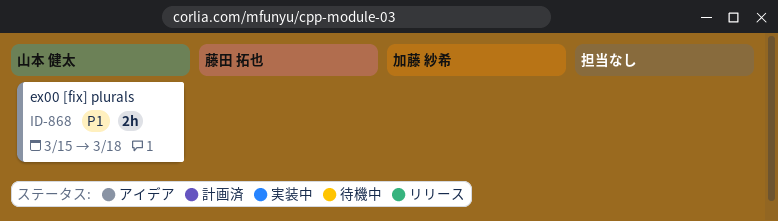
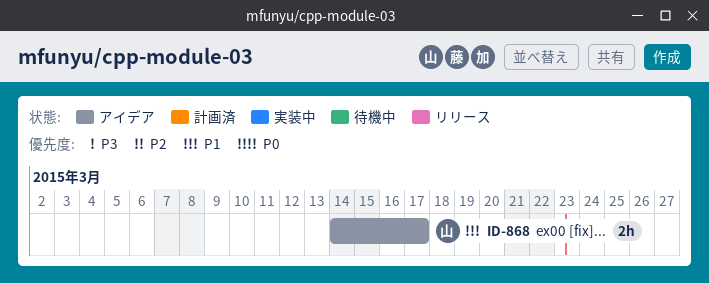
ID-868, start: Mar 15 -> Mar 14
ID-868, due: Mar 18 -> Mar 17

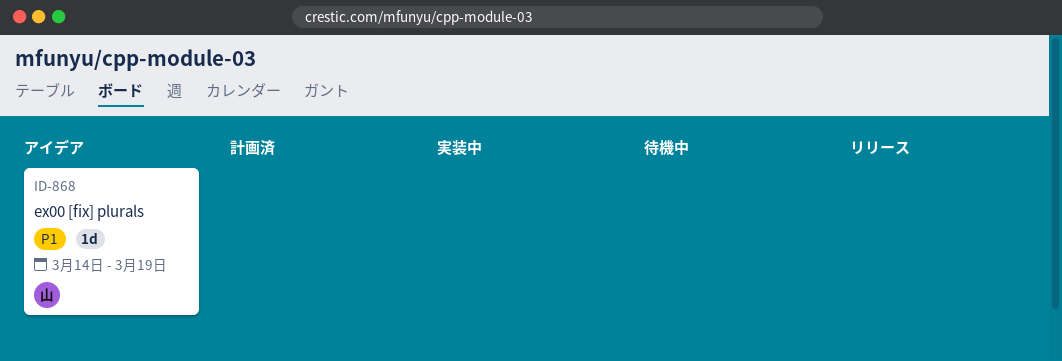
ID-868, estimate: 2h -> 1d
ID-868, due: Mar 17 -> Mar 19

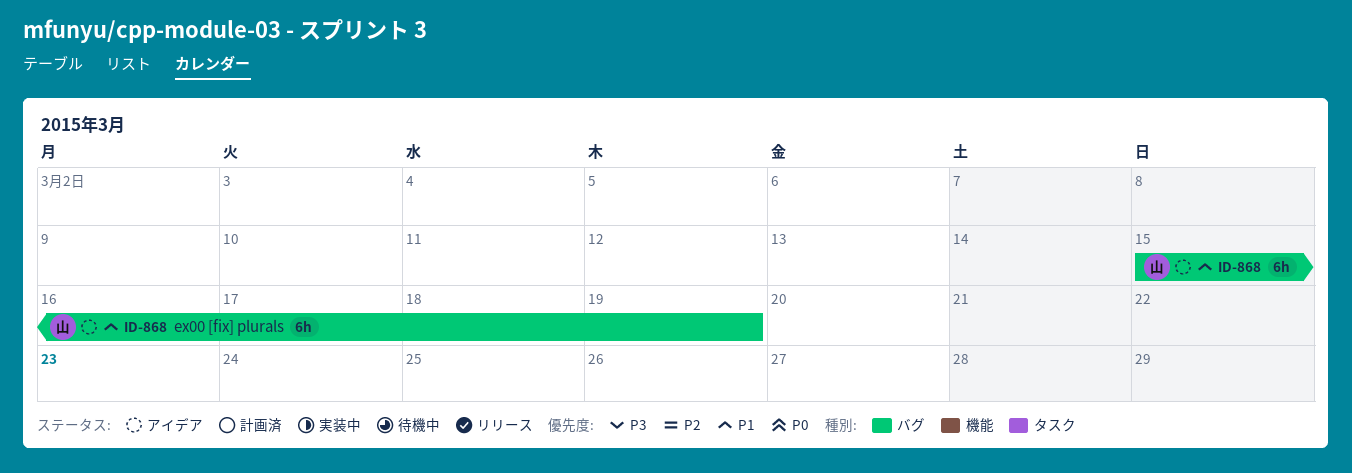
ID-868, estimate: 1d -> 6h
ID-868, start: Mar 14 -> Mar 15

